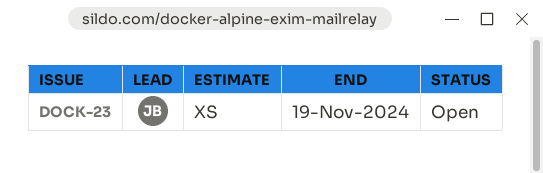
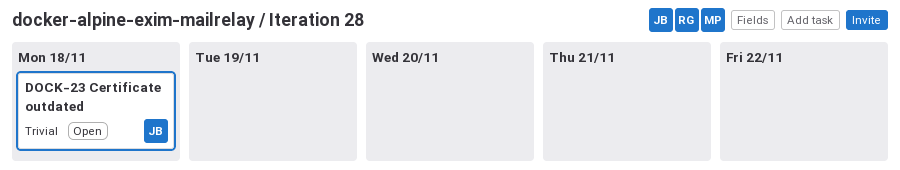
DOCK-23, due: Nov 19 -> Nov 18

